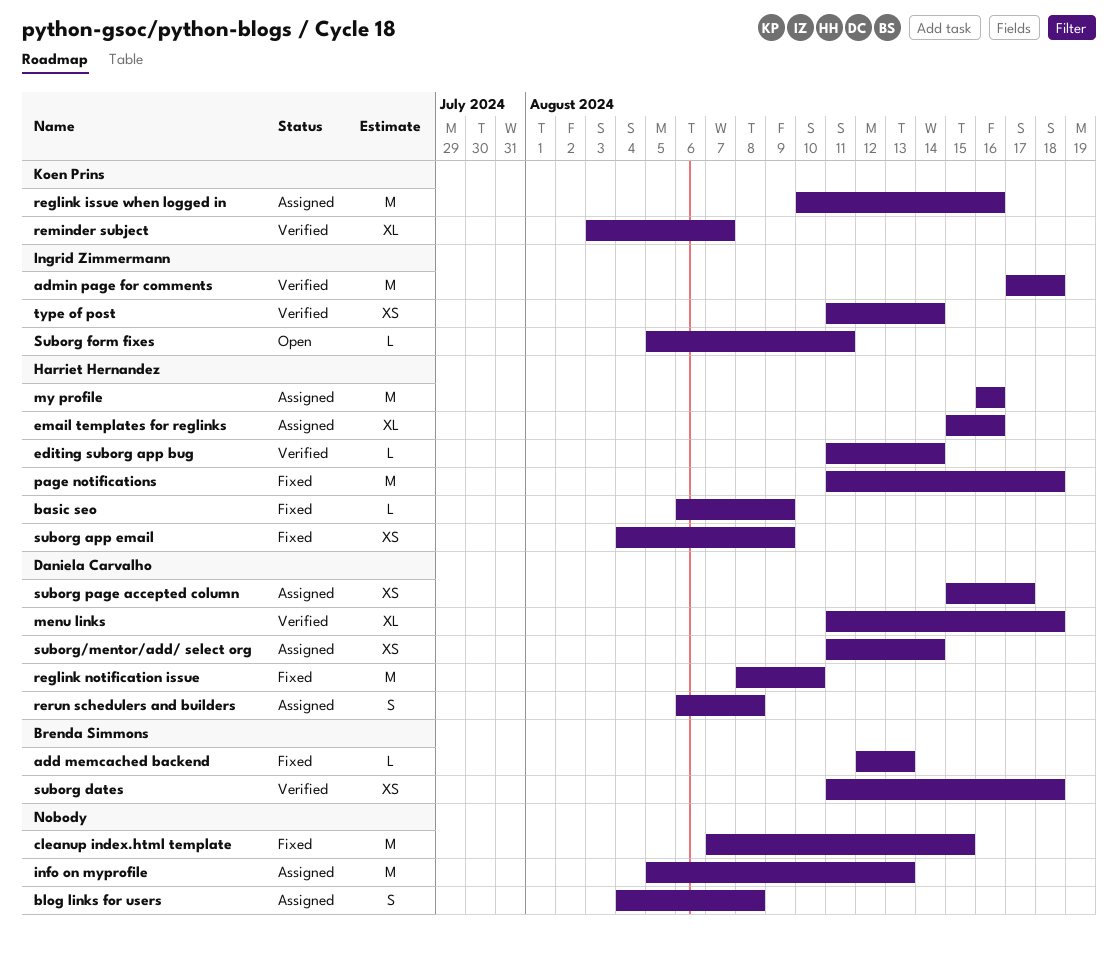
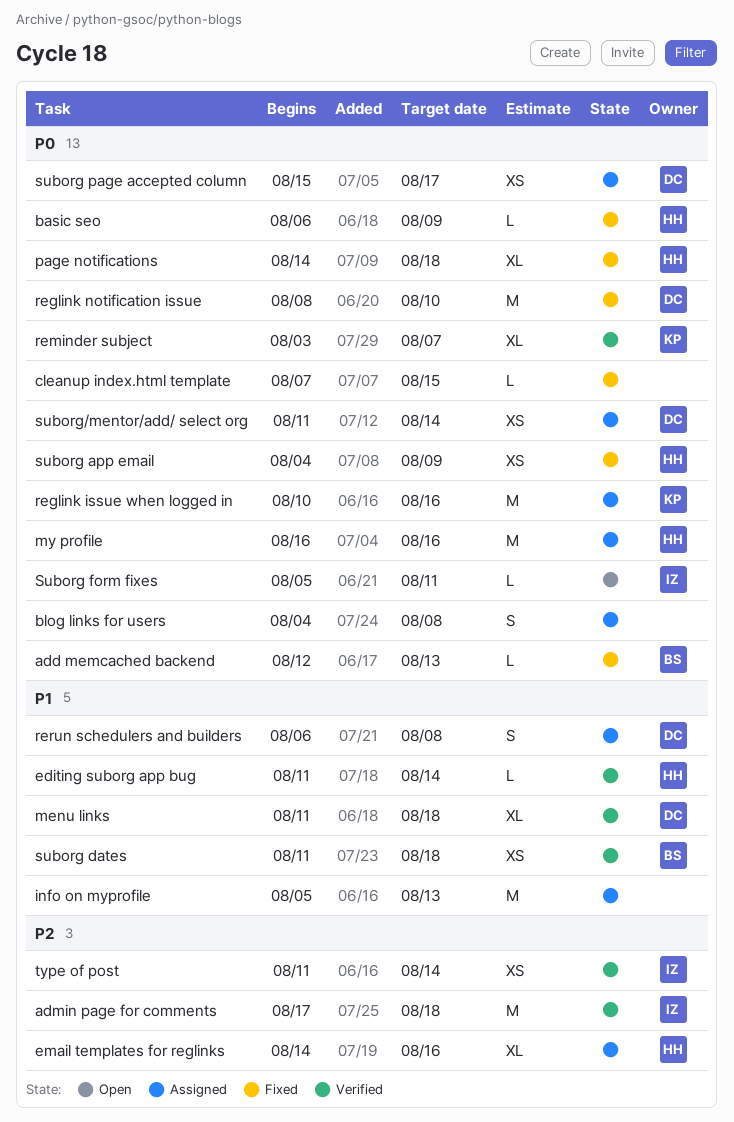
cleanup index.html template, estimate: M -> L
email templates for reglinks, start: Aug 15 -> Aug 14
page notifications, estimate: M -> XL
page notifications, start: Aug 11 -> Aug 14

